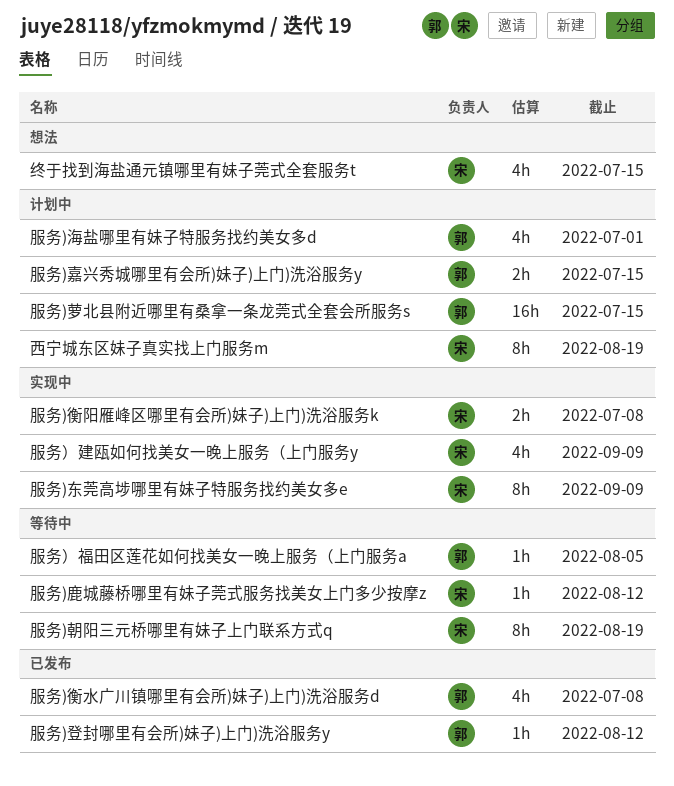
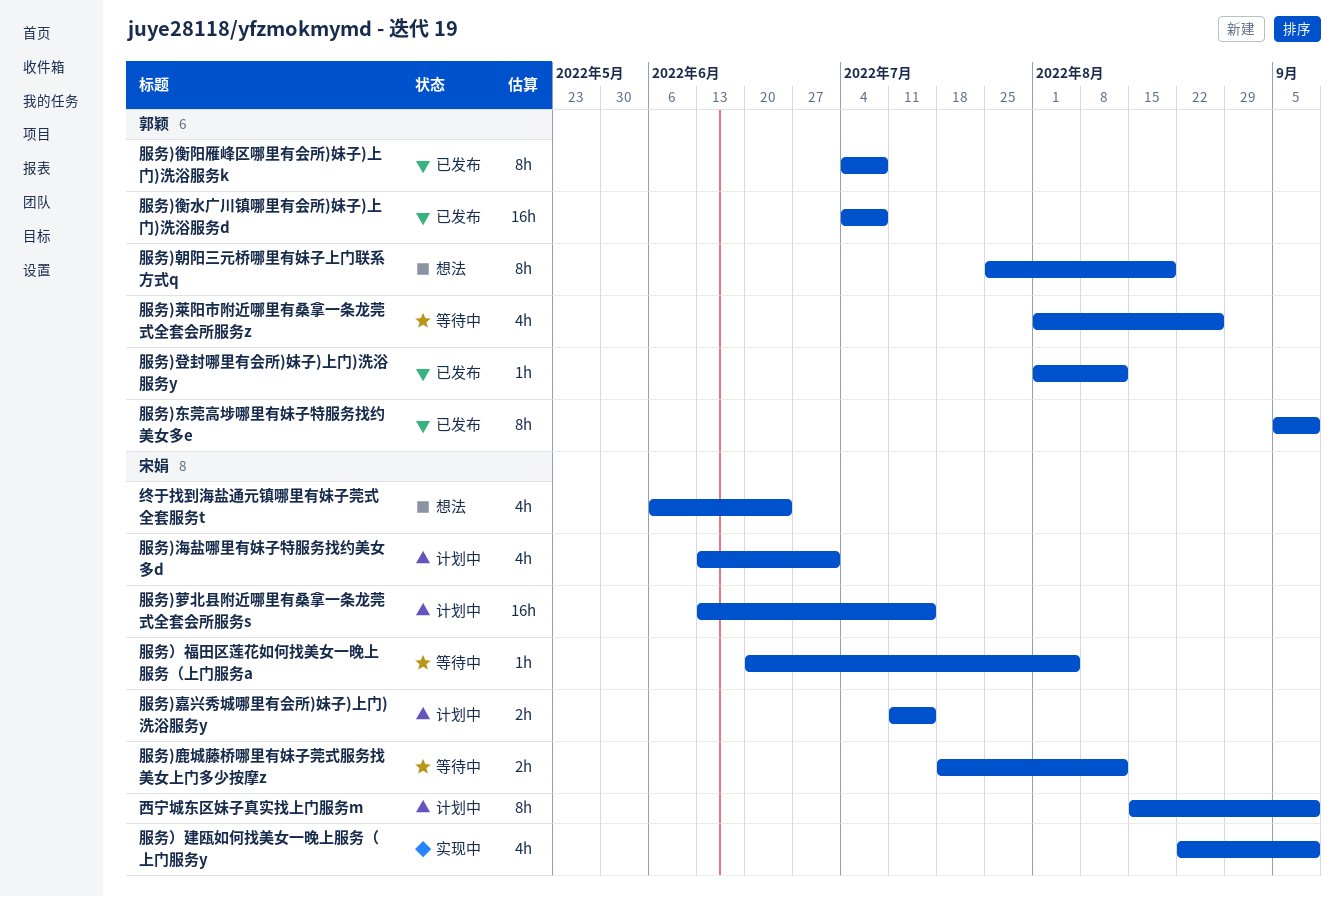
服务)东莞高埗哪里有妹子特服务找约美女多e, status: 实现中 -> 已发布
服务)东莞高埗哪里有妹子特服务找约美女多e, owner: 宋娟 -> 郭颖
服务)嘉兴秀城哪里有会所)妹子)上门)洗浴服务y, owner: 郭颖 -> 宋娟
服务)朝阳三元桥哪里有妹子上门联系方式q, status: 等待中 -> 想法
服务)朝阳三元桥哪里有妹子上门联系方式q, owner: 宋娟 -> 郭颖
服务)海盐哪里有妹子特服务找约美女多d, owner: 郭颖 -> 宋娟
服务)莱阳市附近哪里有桑拿一条龙莞式全套会所服务z: none -> present
服务)萝北县附近哪里有桑拿一条龙莞式全套会所服务s, owner: 郭颖 -> 宋娟
服务)衡水广川镇哪里有会所)妹子)上门)洗浴服务d, estimate: 4h -> 16h
服务)衡阳雁峰区哪里有会所)妹子)上门)洗浴服务k, status: 实现中 -> 已发布
服务)衡阳雁峰区哪里有会所)妹子)上门)洗浴服务k, owner: 宋娟 -> 郭颖
服务)衡阳雁峰区哪里有会所)妹子)上门)洗浴服务k, estimate: 2h -> 8h
服务)鹿城藤桥哪里有妹子莞式服务找美女上门多少按摩z, estimate: 1h -> 2h
服务）福田区莲花如何找美女一晚上服务（上门服务a, owner: 郭颖 -> 宋娟
终于找到海盐通元镇哪里有妹子莞式全套服务t, due: Jul 15 -> Jun 24
西宁城东区妹子真实找上门服务m, due: Aug 19 -> Sep 9

